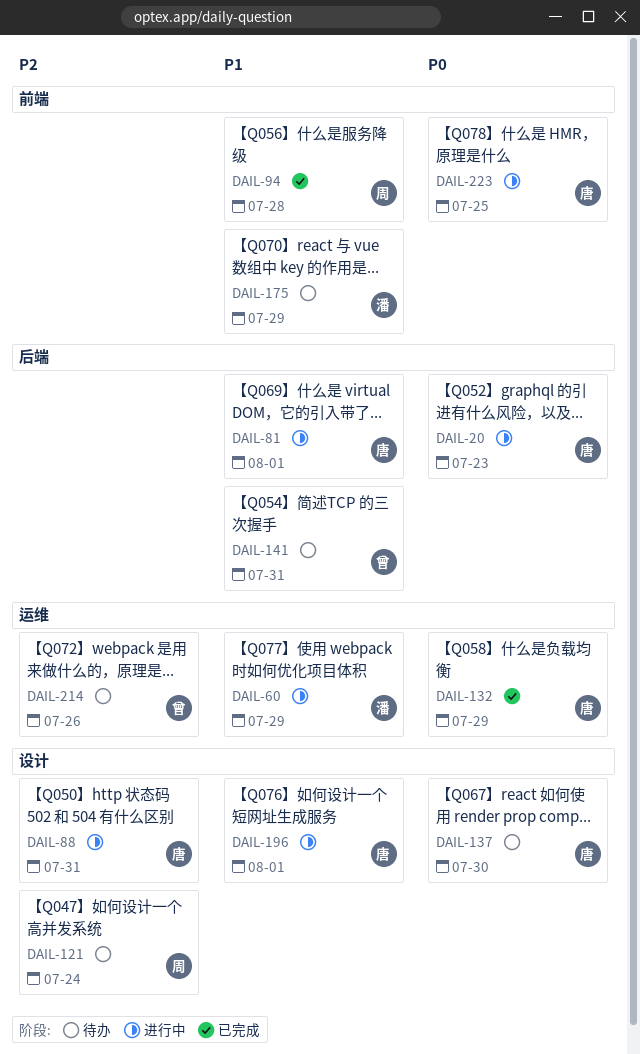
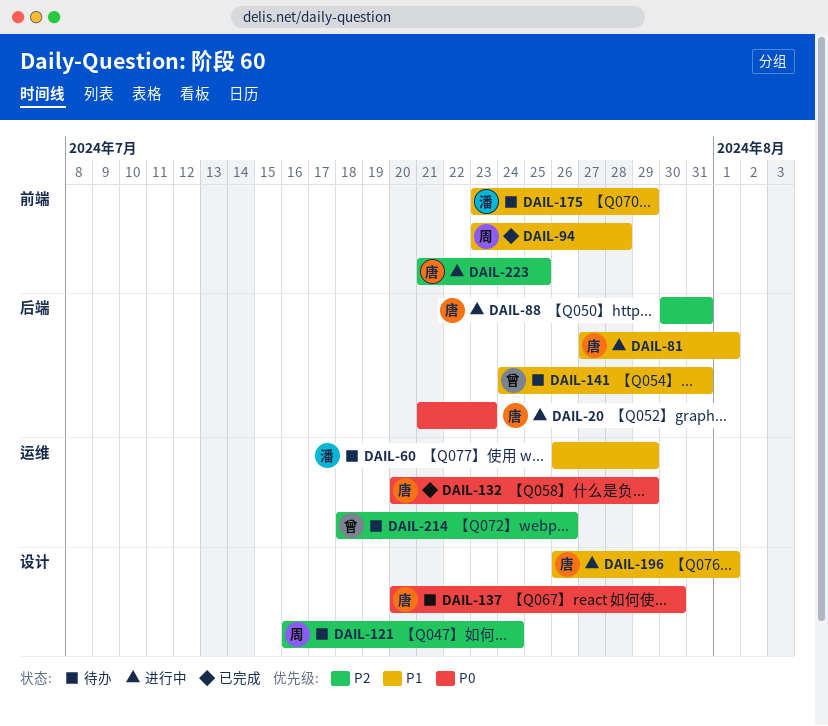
DAIL-60, status: 进行中 -> 待办
DAIL-88, label: 设计 -> 后端
DAIL-223, priority: P0 -> P2

